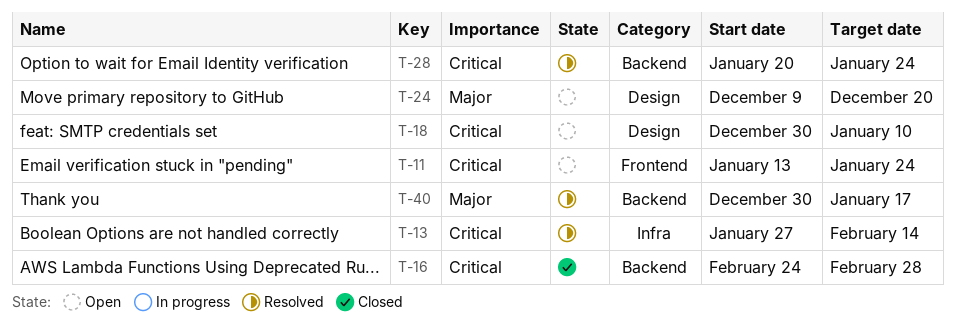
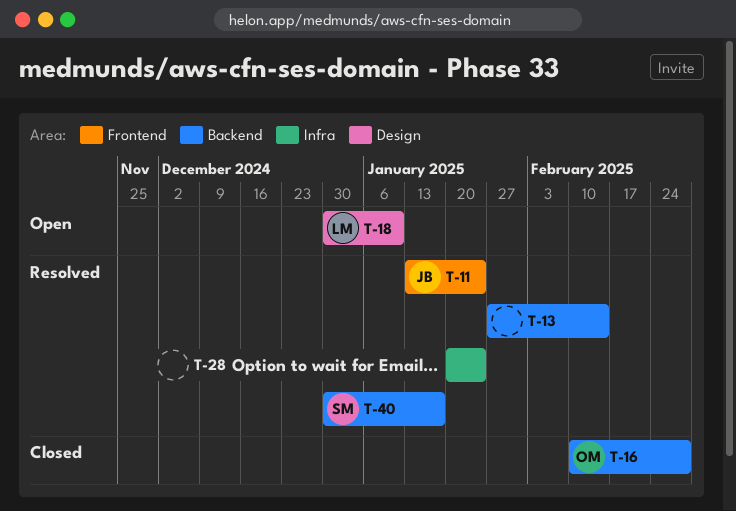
T-11, status: Open -> Resolved
T-13, label: Infra -> Backend
T-16, start: Feb 24 -> Feb 10
T-24: present -> none
T-28, label: Backend -> Infra

